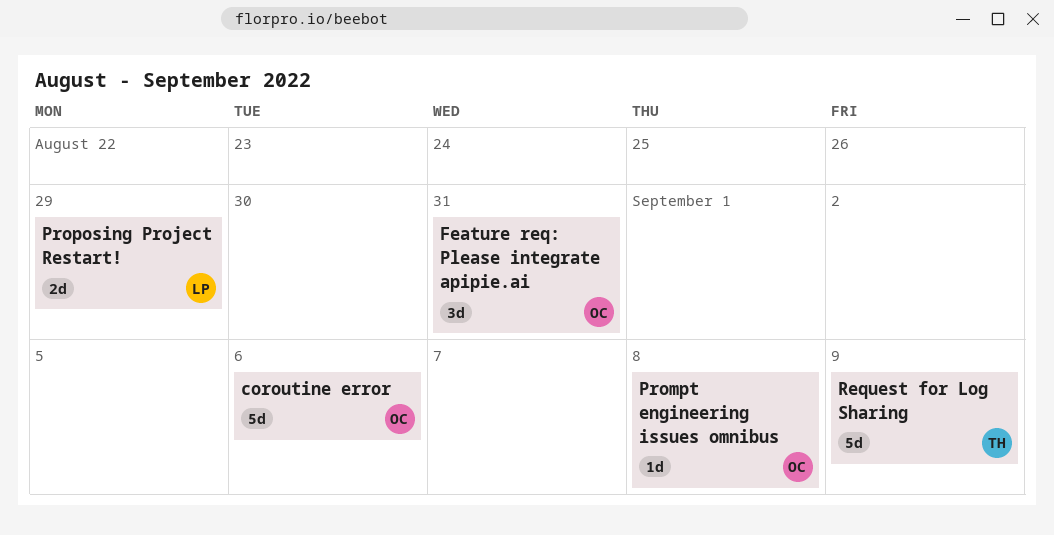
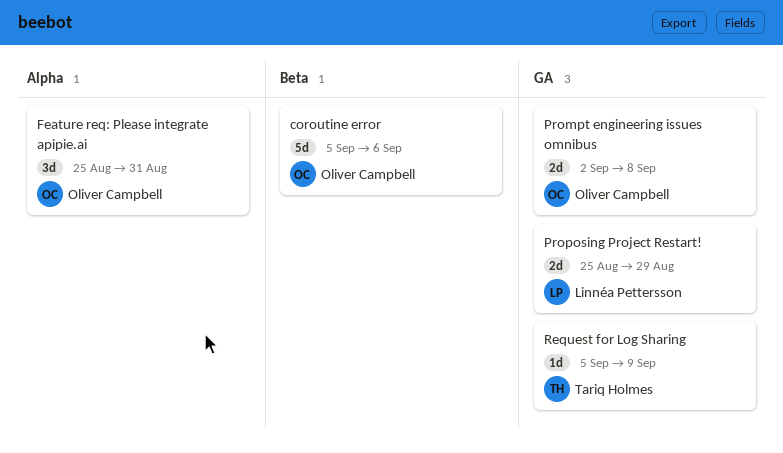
Prompt engineering issues omnibus, estimate: 1d -> 2d
Request for Log Sharing, estimate: 5d -> 1d

